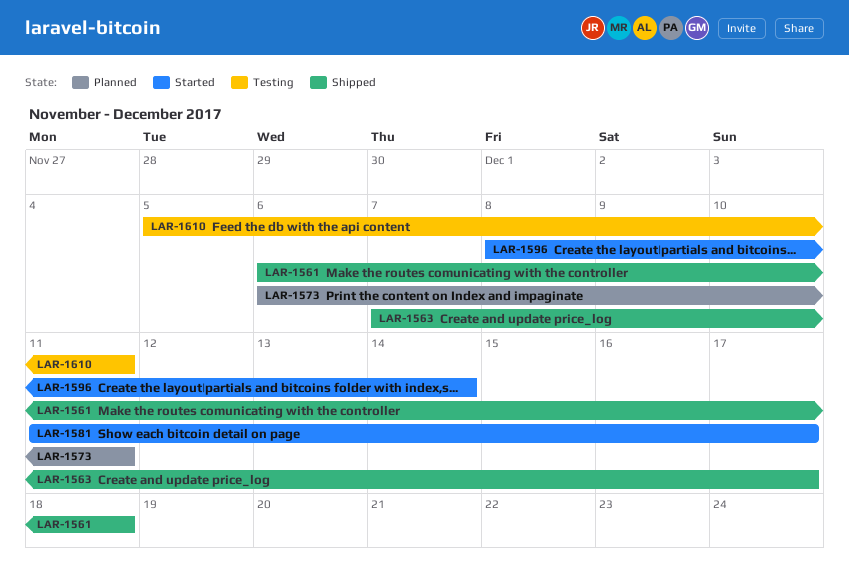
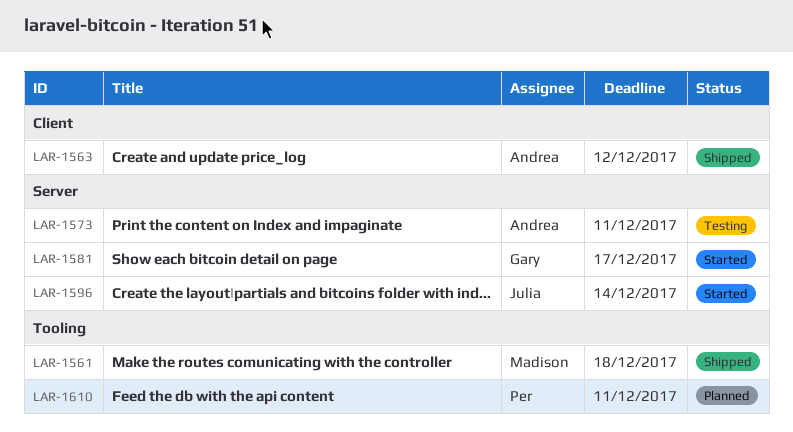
LAR-1563, due: Dec 17 -> Dec 12
LAR-1573, status: Planned -> Testing
LAR-1610, status: Testing -> Planned

